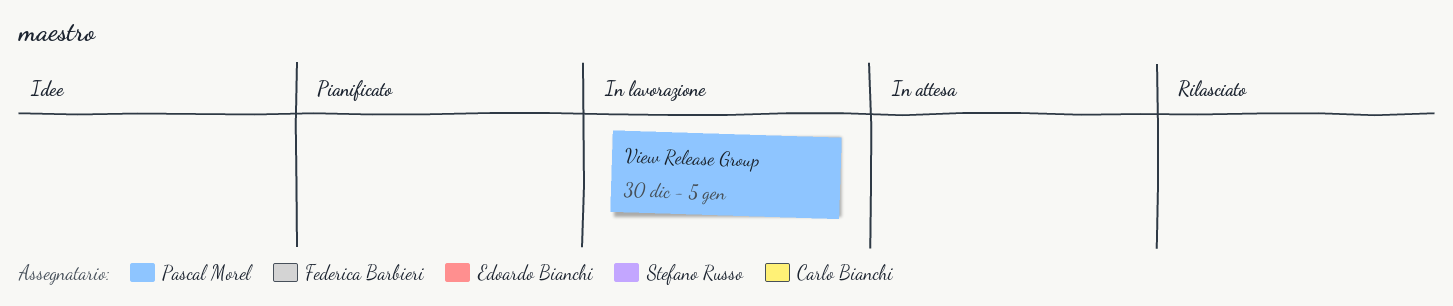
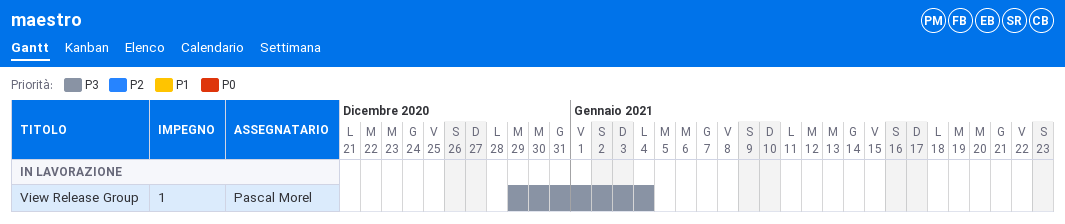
View Release Group, start: Dec 30 -> Dec 29
View Release Group, due: Jan 5 -> Jan 4

